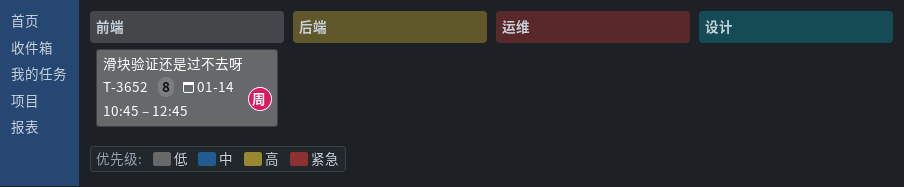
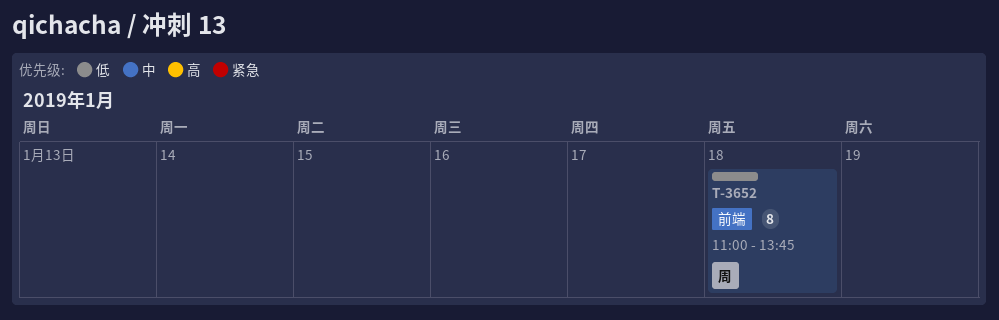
T-3652, day: Jan 14 -> Jan 18
T-3652, begins: 10:45 -> 11:00
T-3652, ends: 12:45 -> 13:45

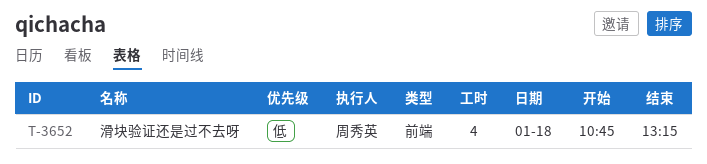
T-3652, estimate: 8 -> 4
T-3652, begins: 11:00 -> 10:45
T-3652, ends: 13:45 -> 13:15

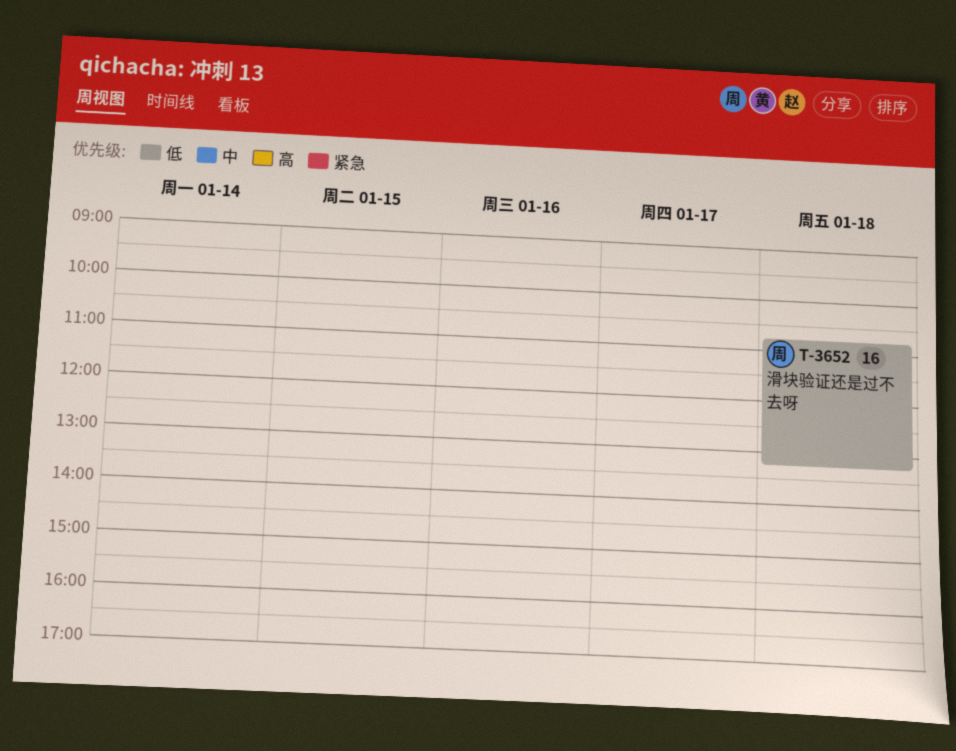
T-3652, estimate: 4 -> 16

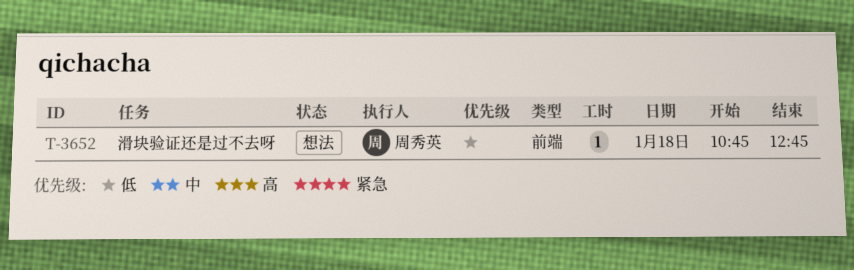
T-3652, estimate: 16 -> 1
T-3652, ends: 13:15 -> 12:45

